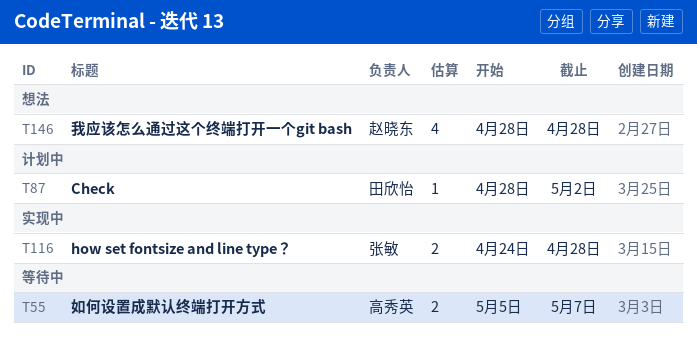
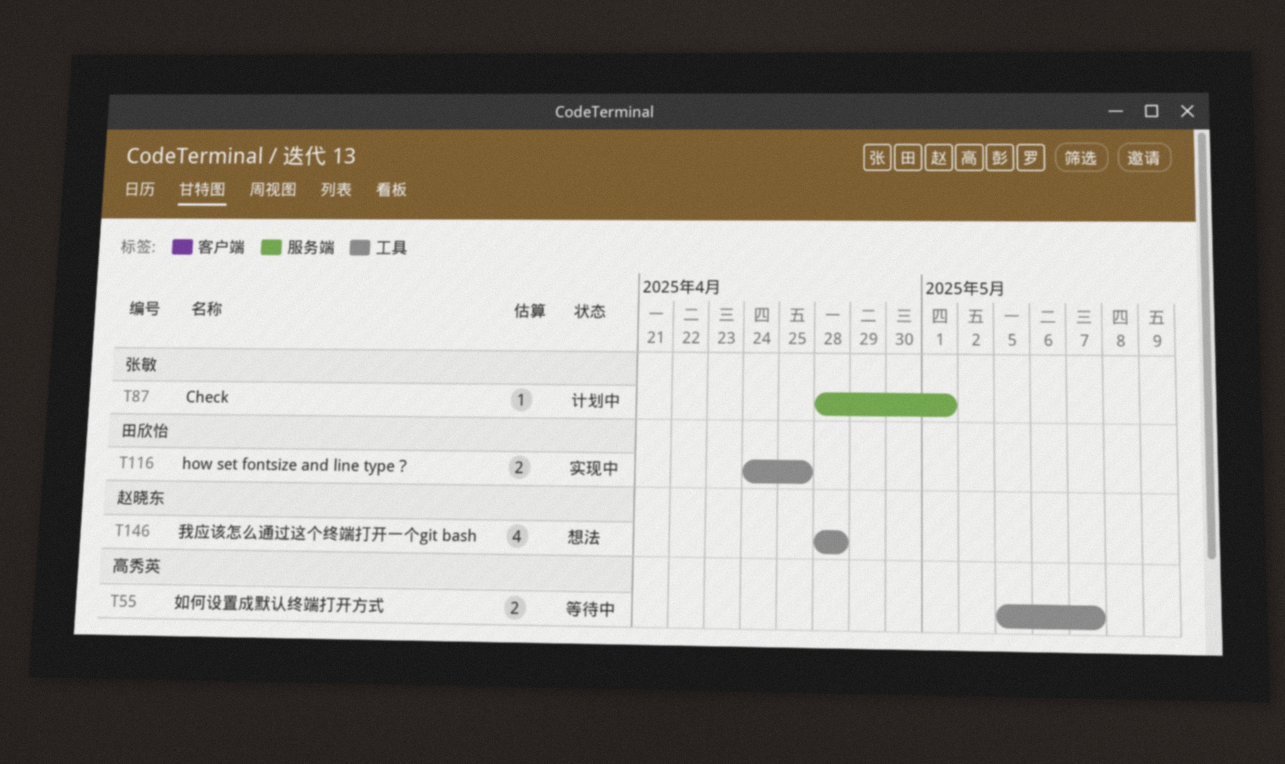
T87, owner: 田欣怡 -> 张敏
T87, due: May 2 -> May 1
T116, owner: 张敏 -> 田欣怡
T116, due: Apr 28 -> Apr 25

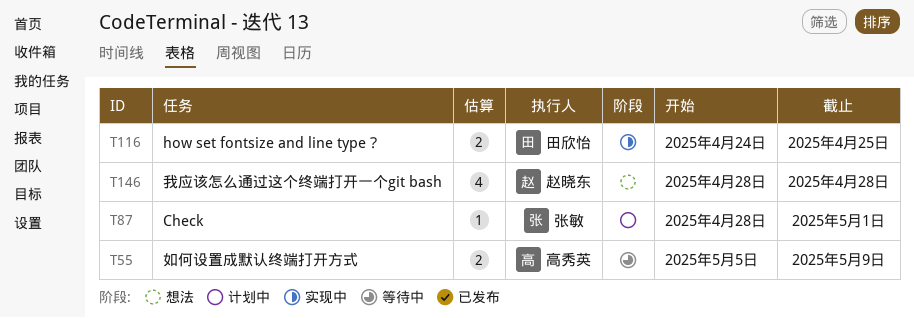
T55, due: May 7 -> May 9

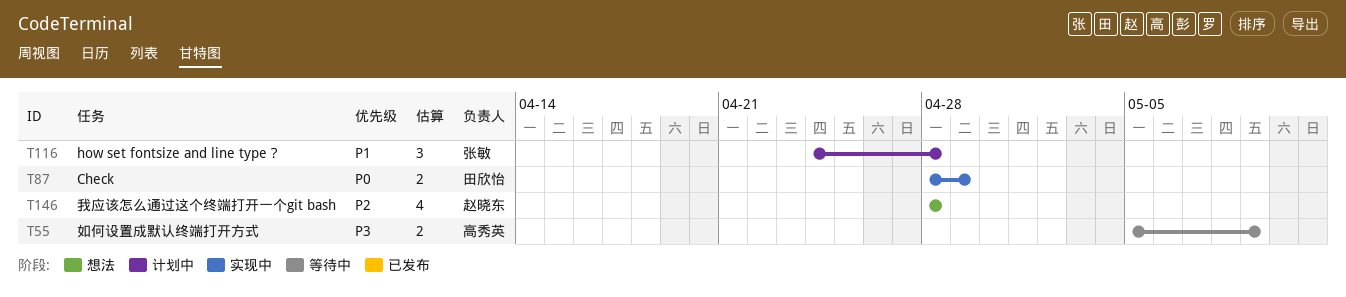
T87, status: 计划中 -> 实现中
T87, owner: 张敏 -> 田欣怡
T87, estimate: 1 -> 2
T87, due: May 1 -> Apr 29
T116, status: 实现中 -> 计划中
T116, owner: 田欣怡 -> 张敏
T116, estimate: 2 -> 3
T116, due: Apr 25 -> Apr 28

